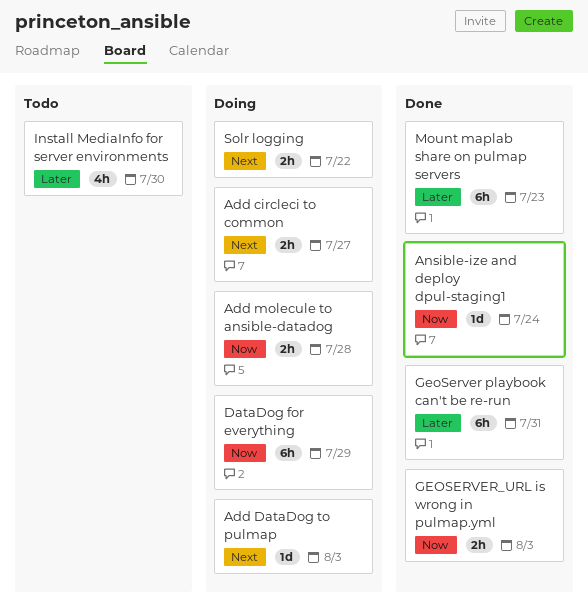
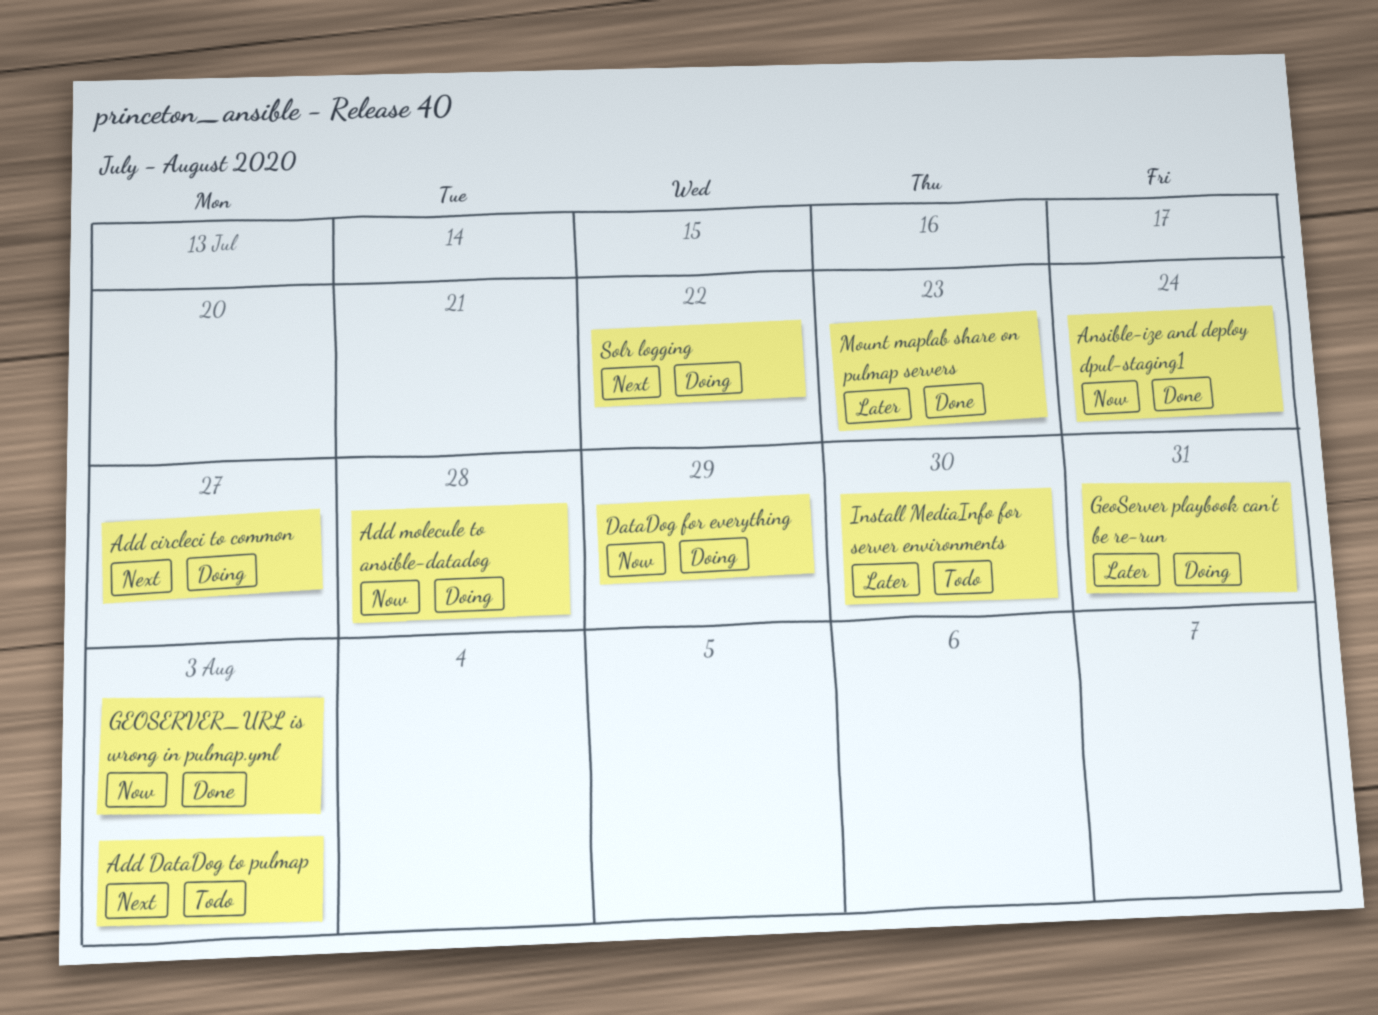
Add DataDog to pulmap, status: Doing -> Todo
GeoServer playbook can't be re-run, status: Done -> Doing

